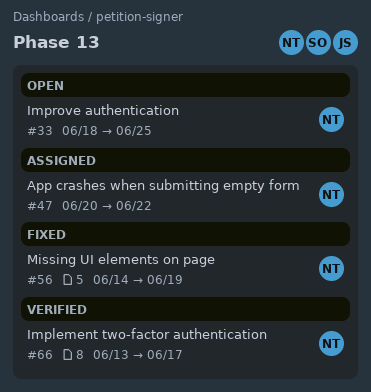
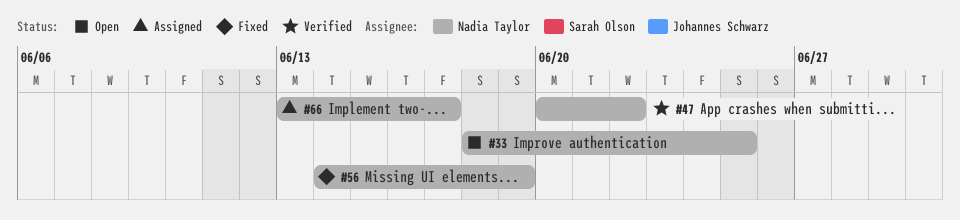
#47, status: Assigned -> Verified
#66, status: Verified -> Assigned

